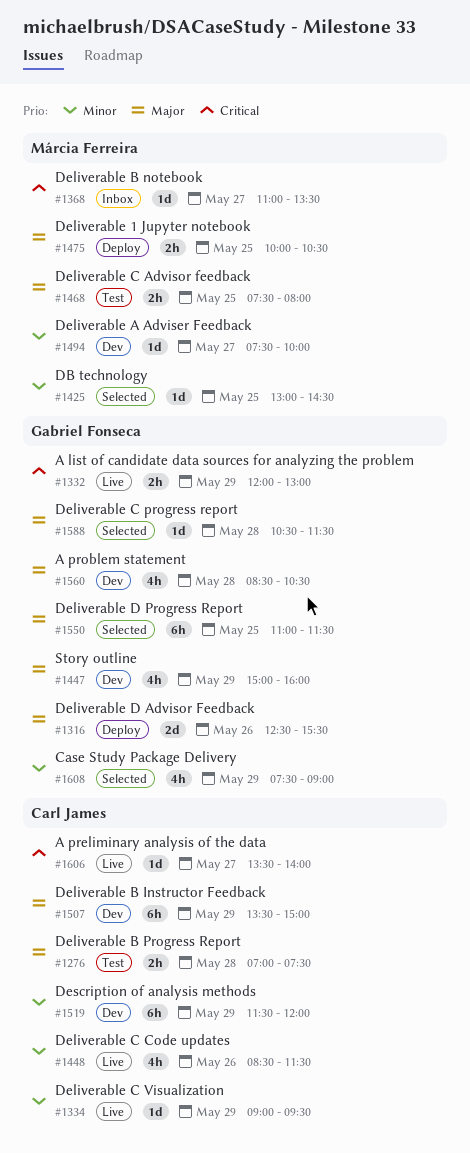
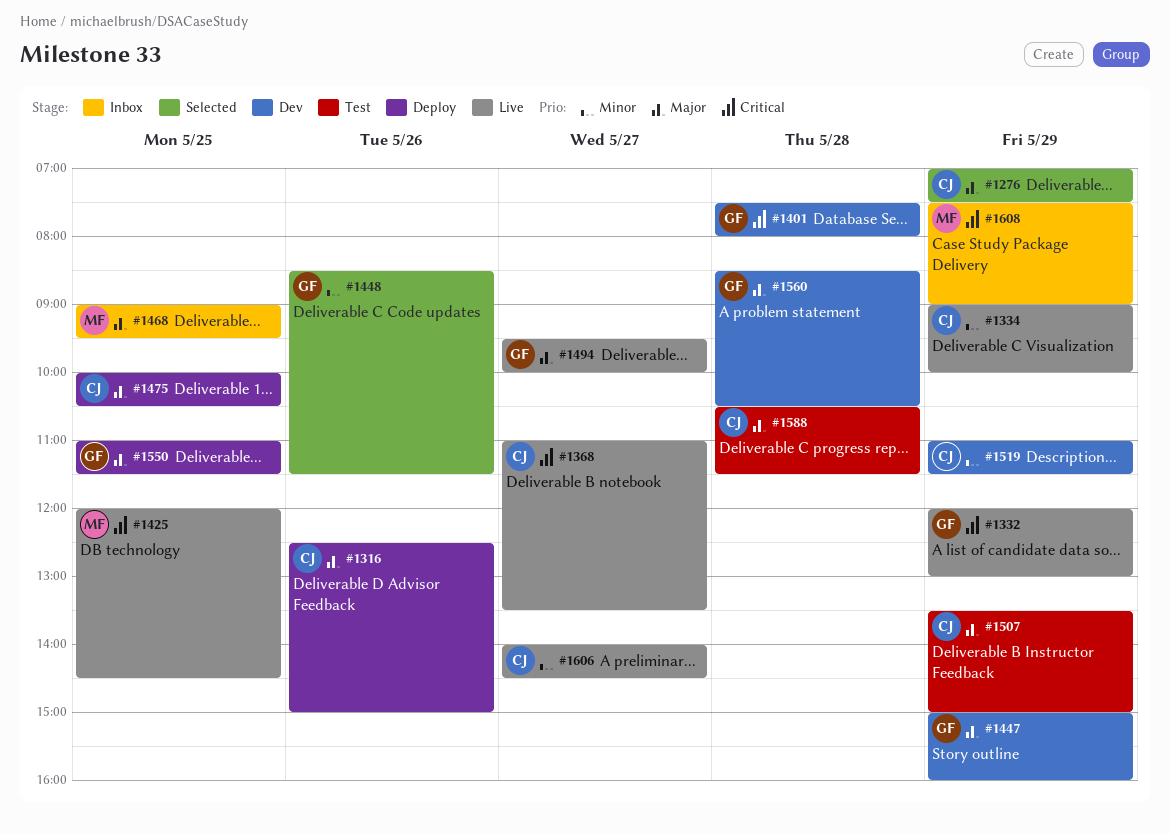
#1276, status: Test -> Selected
#1276, day: May 28 -> May 29
#1316, owner: Gabriel Fonseca -> Carl James
#1316, ends: 15:30 -> 15:00
#1334, ends: 09:30 -> 10:00
#1368, status: Inbox -> Live
#1368, owner: Márcia Ferreira -> Carl James
#1401: none -> present
#1425, status: Selected -> Live
#1425, priority: Minor -> Critical
#1425, begins: 13:00 -> 12:00
#1448, status: Live -> Selected
#1448, owner: Carl James -> Gabriel Fonseca
#1468, status: Test -> Inbox
#1468, begins: 07:30 -> 09:00
#1468, ends: 08:00 -> 09:30
#1475, owner: Márcia Ferreira -> Carl James
#1494, status: Dev -> Live
#1494, owner: Márcia Ferreira -> Gabriel Fonseca
#1494, priority: Minor -> Major
#1494, begins: 07:30 -> 09:30
#1507, status: Dev -> Test
#1519, begins: 11:30 -> 11:00
#1519, ends: 12:00 -> 11:30
#1550, status: Selected -> Deploy
#1588, status: Selected -> Test
#1588, owner: Gabriel Fonseca -> Carl James
#1606, priority: Critical -> Minor
#1606, begins: 13:30 -> 14:00
#1606, ends: 14:00 -> 14:30
#1608, status: Selected -> Inbox
#1608, owner: Gabriel Fonseca -> Márcia Ferreira
#1608, priority: Minor -> Critical

